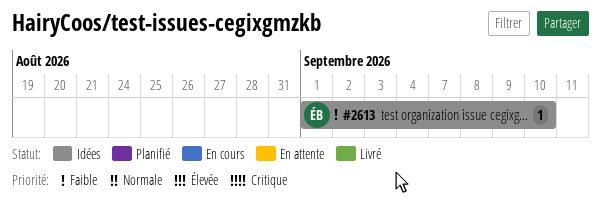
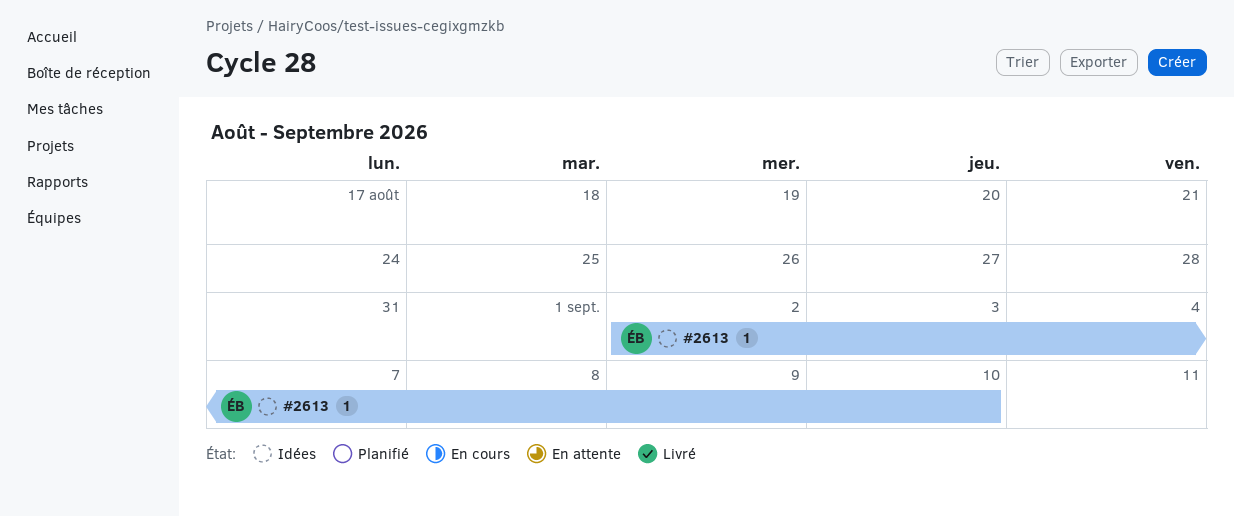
#2613, start: Sep 1 -> Sep 2

